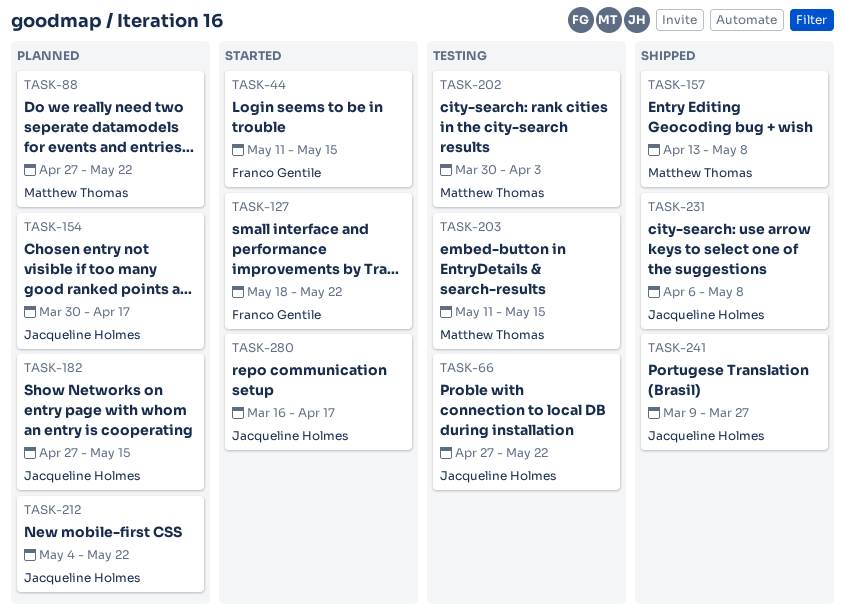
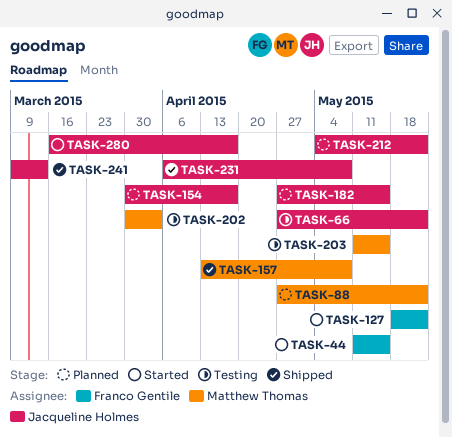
TASK-241, due: Mar 27 -> Mar 13

